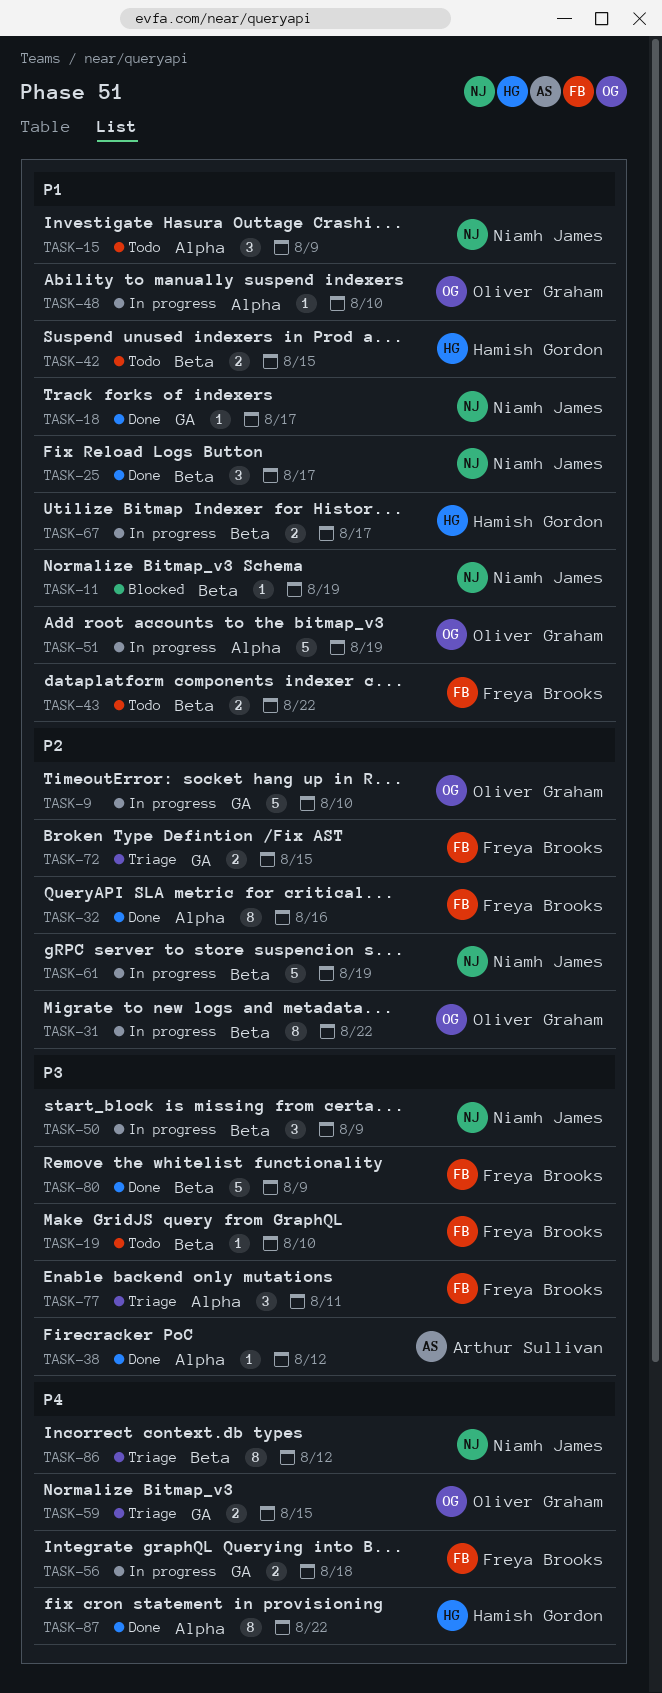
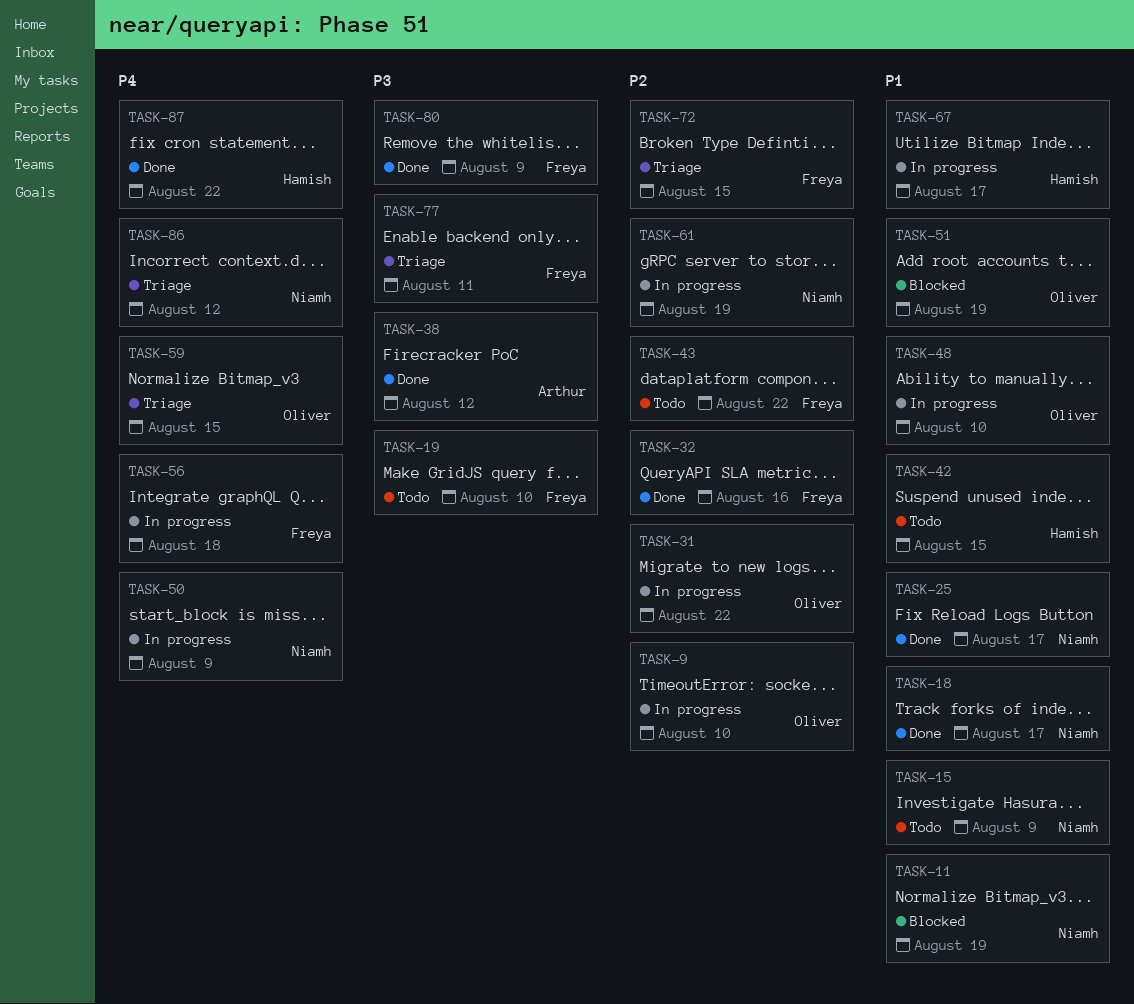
TASK-43, priority: P1 -> P2
TASK-50, priority: P3 -> P4
TASK-51, status: In progress -> Blocked

